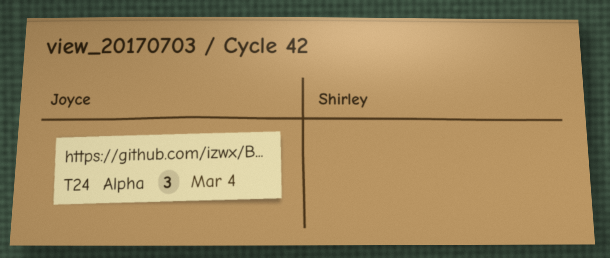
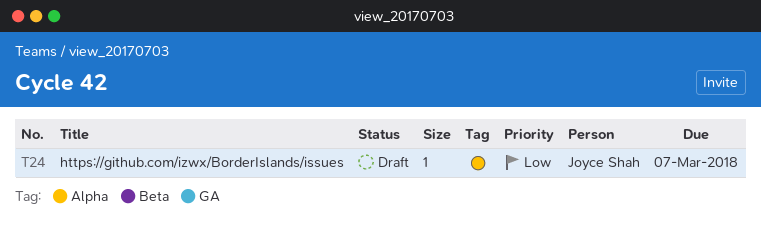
T24, estimate: 3 -> 1
T24, due: Mar 4 -> Mar 7

